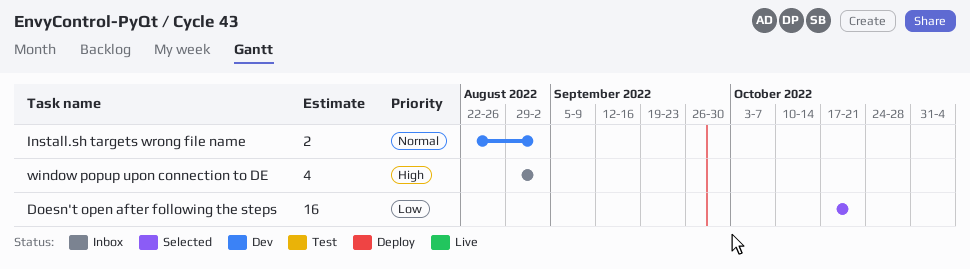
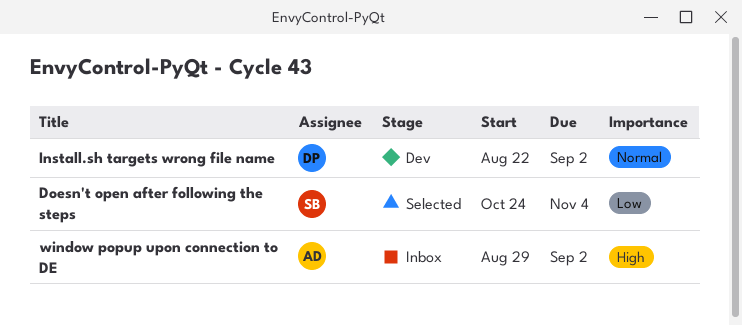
Doesn't open after following the steps, start: Oct 17 -> Oct 24
Doesn't open after following the steps, due: Oct 21 -> Nov 4

